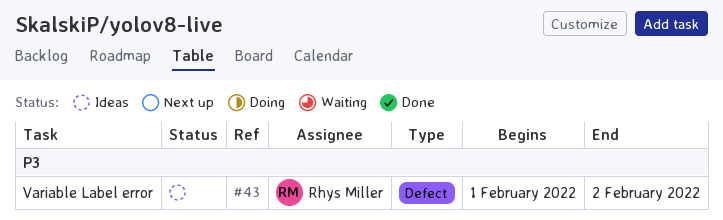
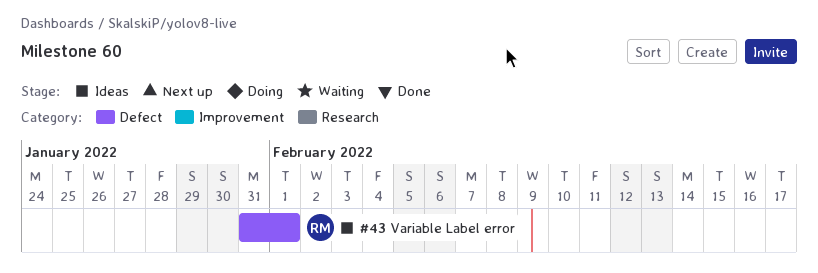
#43, start: Feb 1 -> Jan 31
#43, due: Feb 2 -> Feb 1

